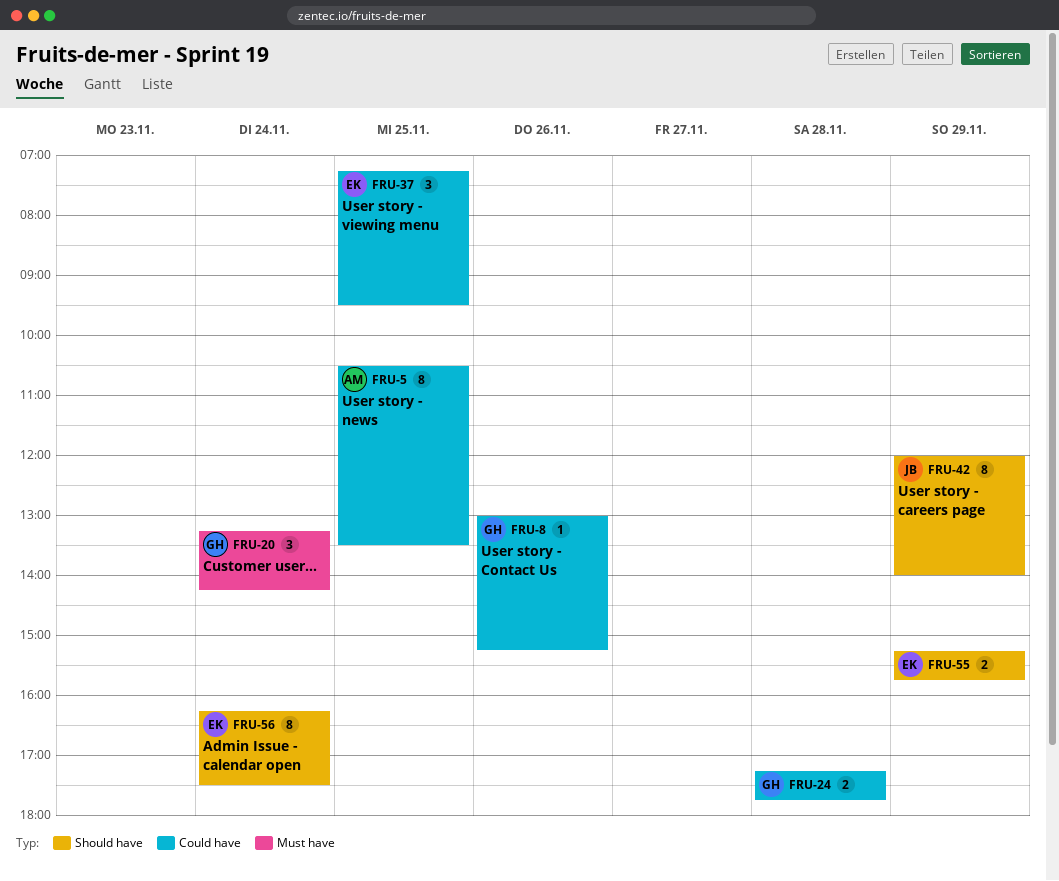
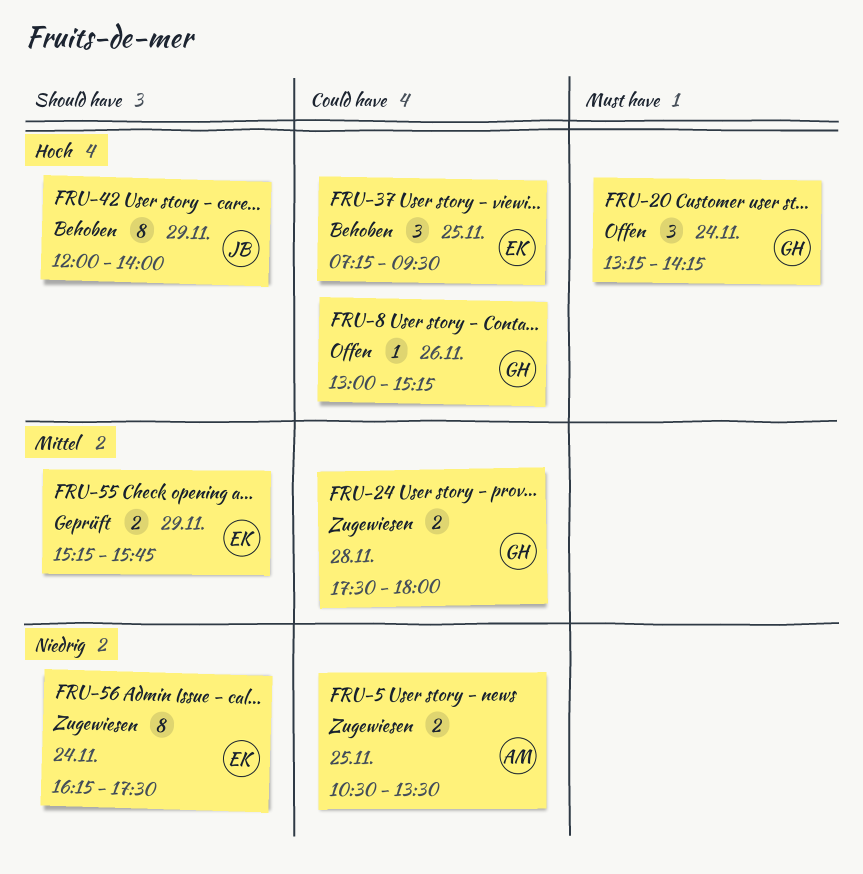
FRU-5, estimate: 8 -> 2
FRU-24, begins: 17:15 -> 17:30
FRU-24, ends: 17:45 -> 18:00

